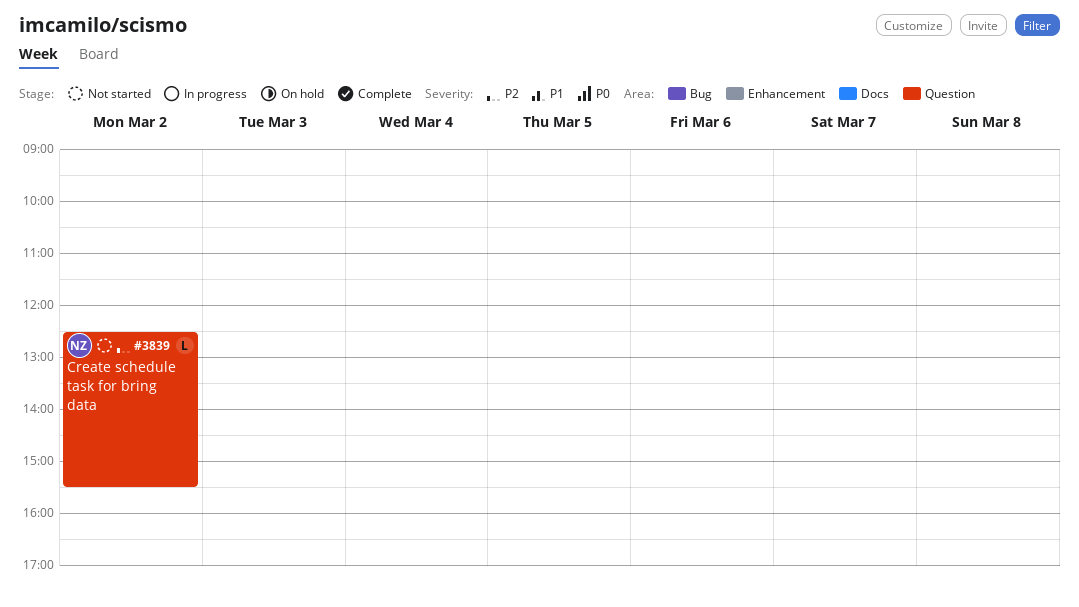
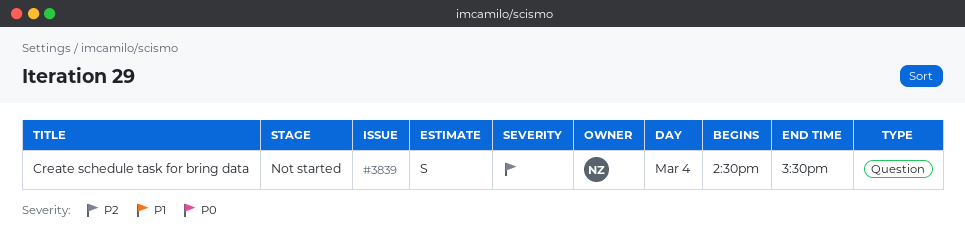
#3839, estimate: L -> S
#3839, day: Mar 2 -> Mar 4
#3839, begins: 12:30 -> 14:30

